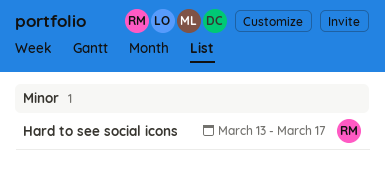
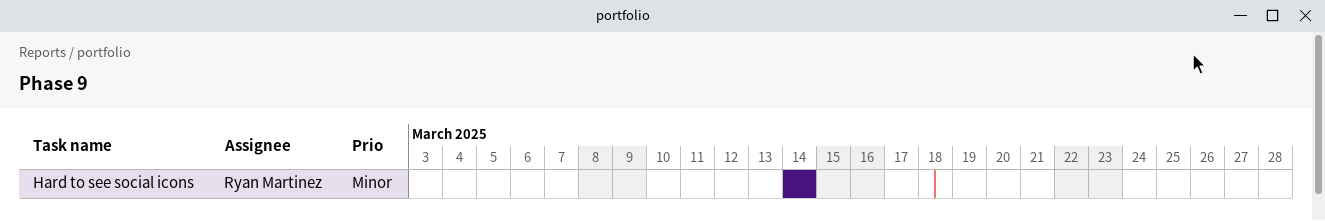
Hard to see social icons, start: Mar 13 -> Mar 14
Hard to see social icons, due: Mar 17 -> Mar 14

